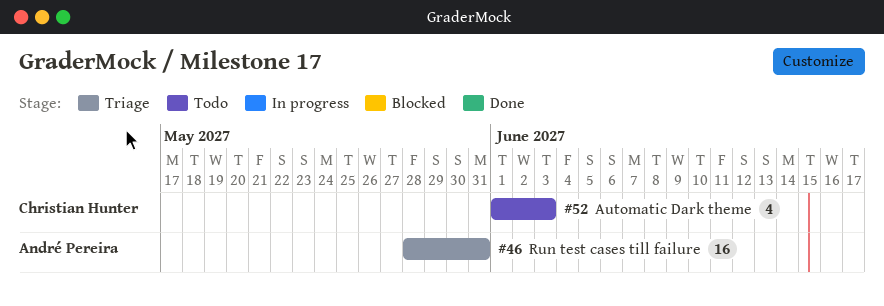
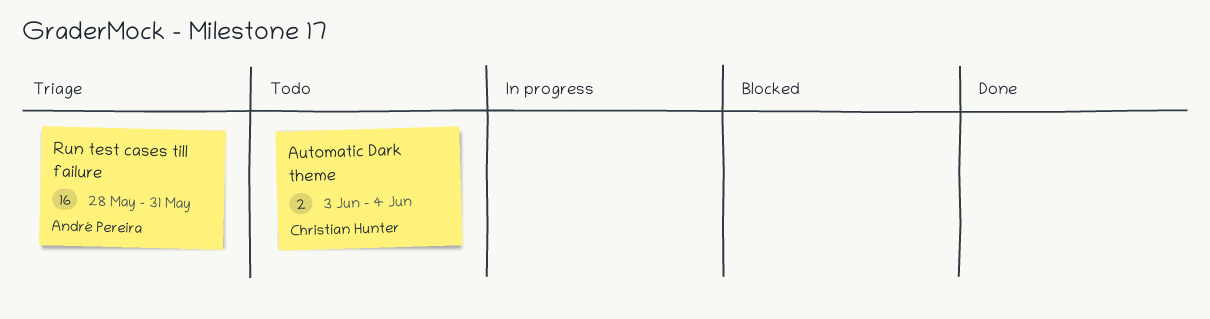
Automatic Dark theme, estimate: 4 -> 2
Automatic Dark theme, start: Jun 1 -> Jun 3
Automatic Dark theme, due: Jun 3 -> Jun 4

